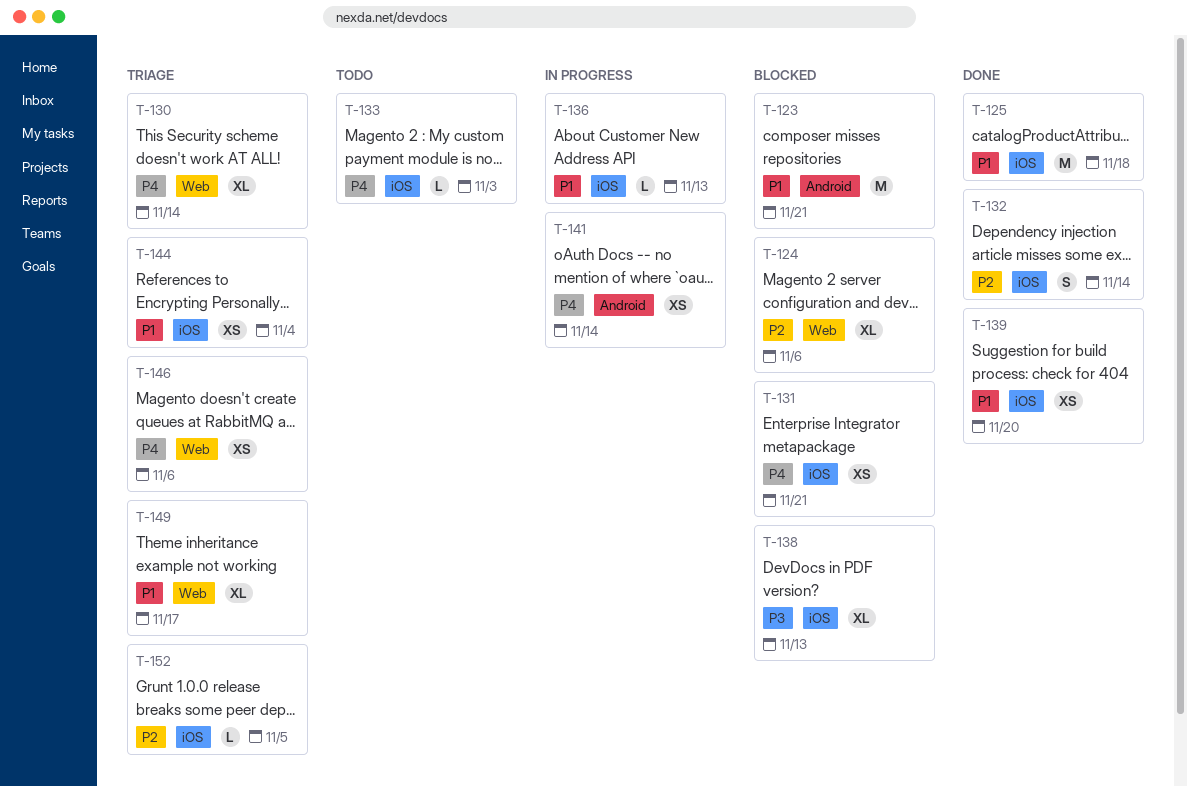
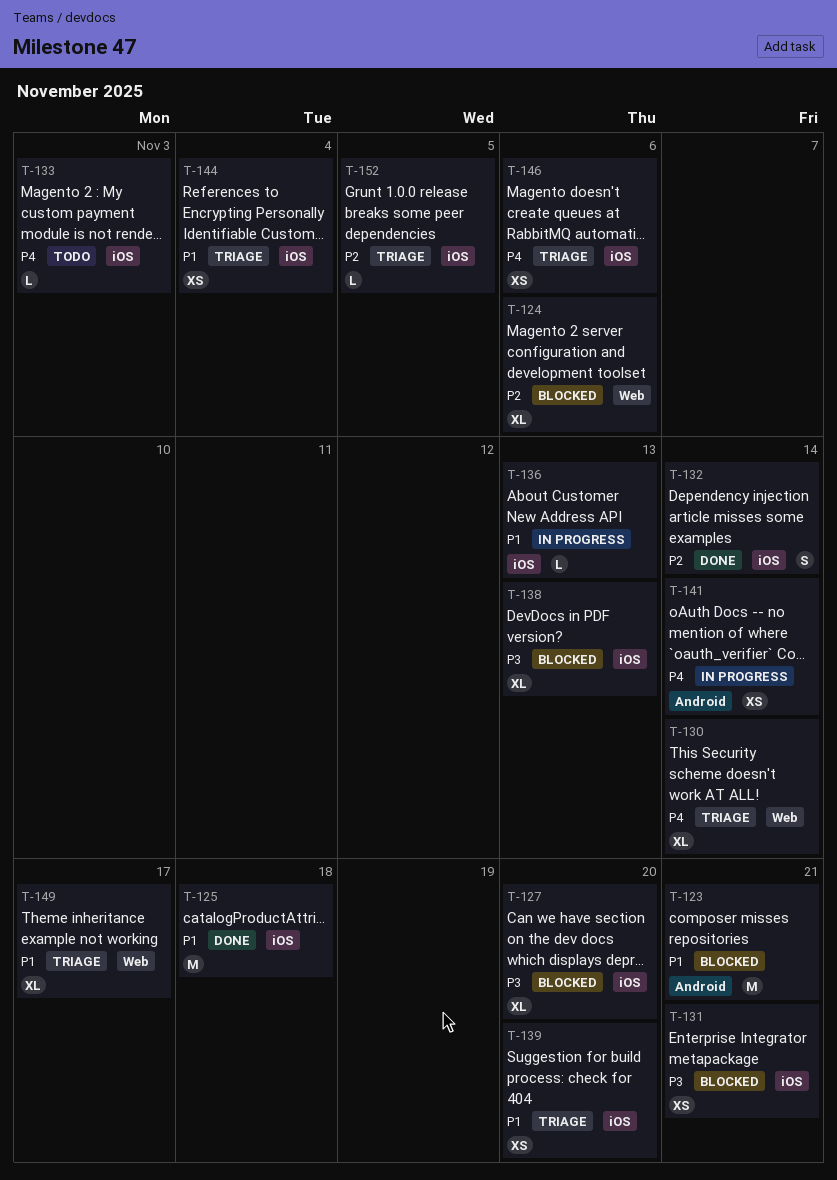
T-127: none -> present
T-131, priority: P4 -> P3
T-139, status: Done -> Triage
T-146, label: Web -> iOS

